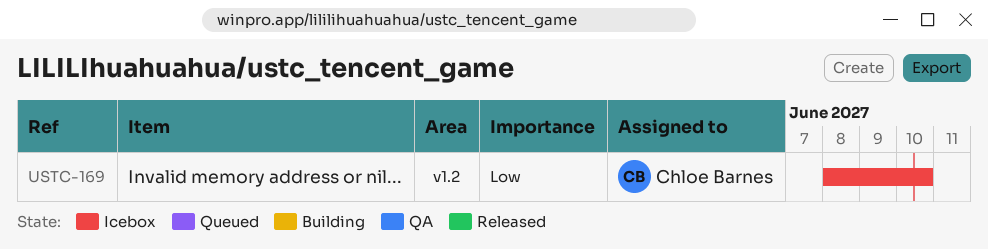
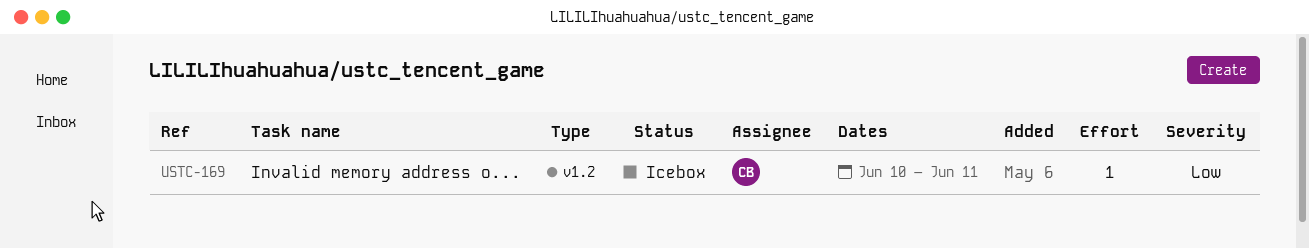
USTC-169, start: Jun 8 -> Jun 10
USTC-169, due: Jun 10 -> Jun 11

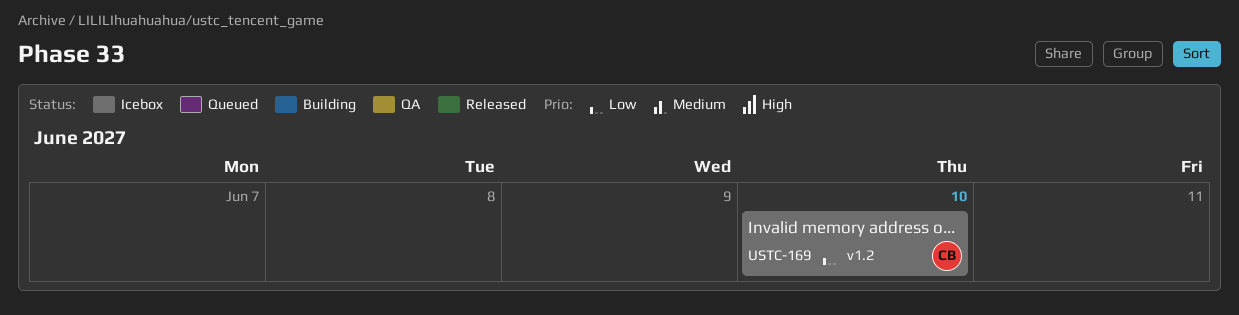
USTC-169, due: Jun 11 -> Jun 10

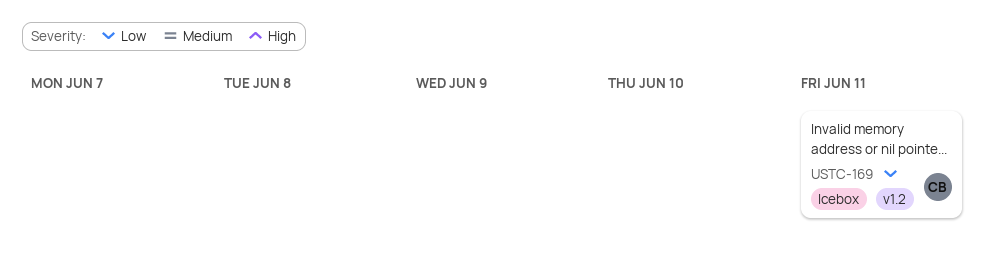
USTC-169, due: Jun 10 -> Jun 11

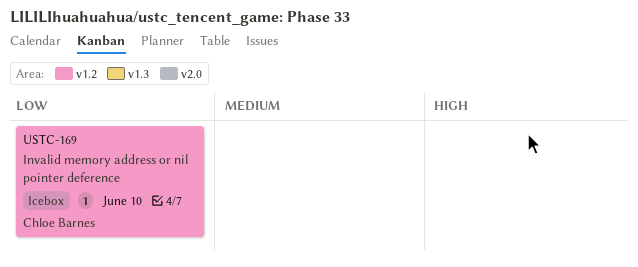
USTC-169, due: Jun 11 -> Jun 10

